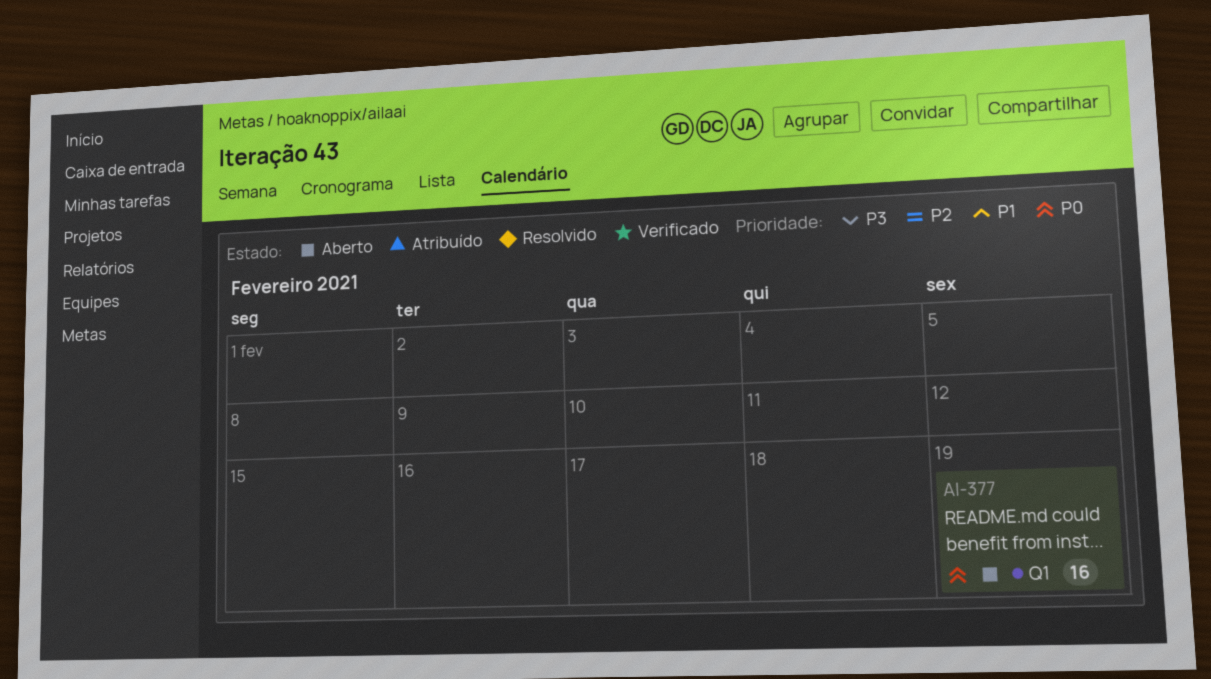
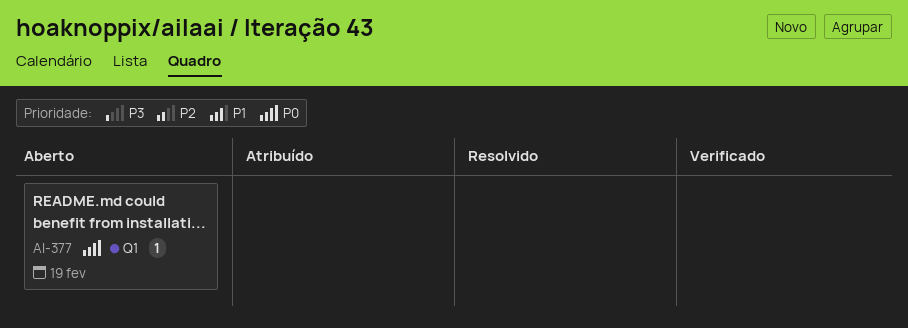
AI-377, estimate: 16 -> 1

